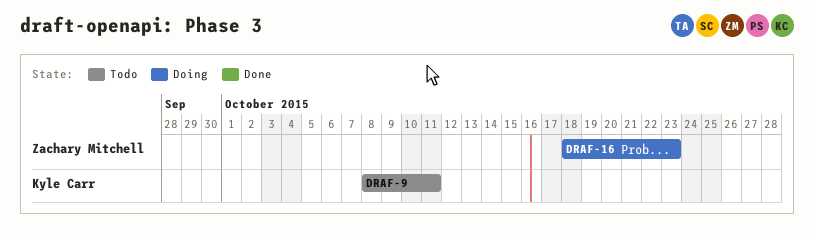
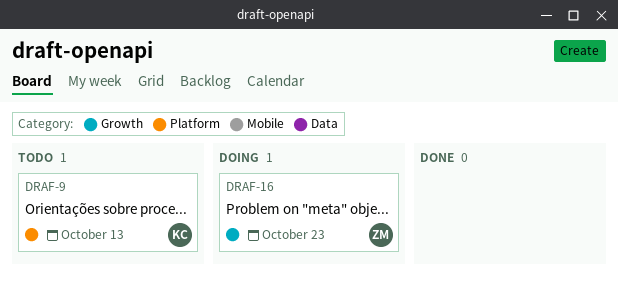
DRAF-9, due: Oct 11 -> Oct 13

